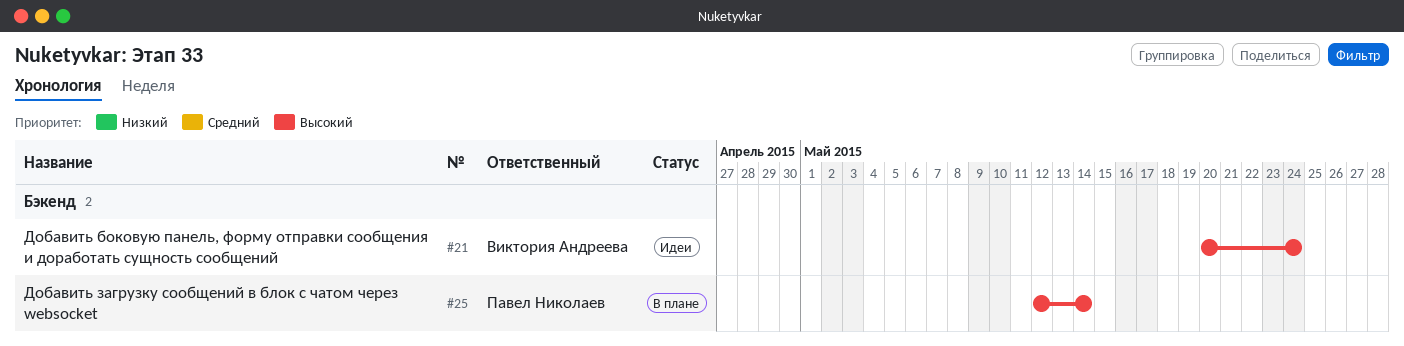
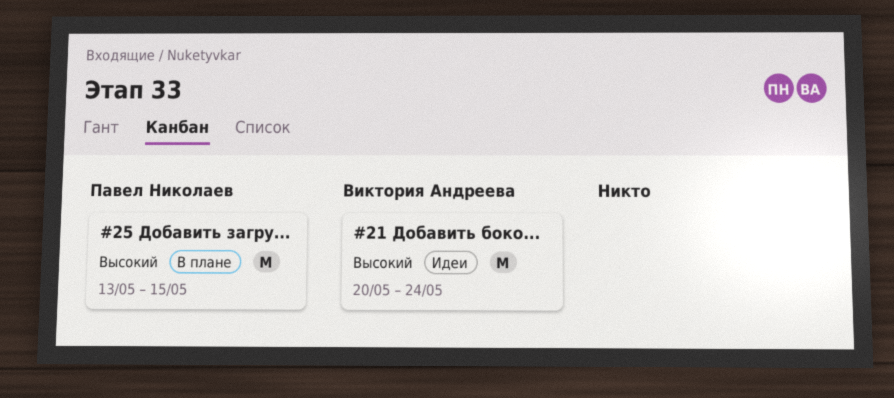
#25, start: May 12 -> May 13
#25, due: May 14 -> May 15

